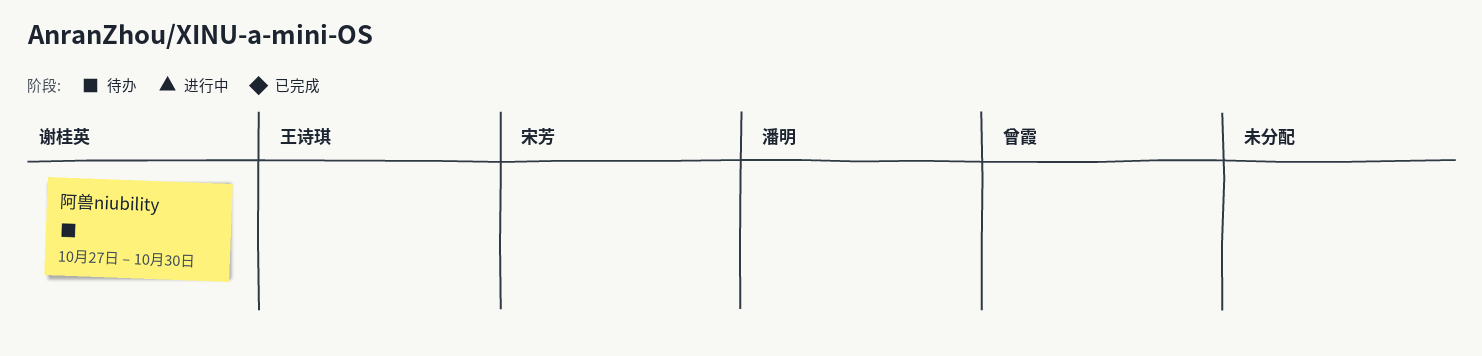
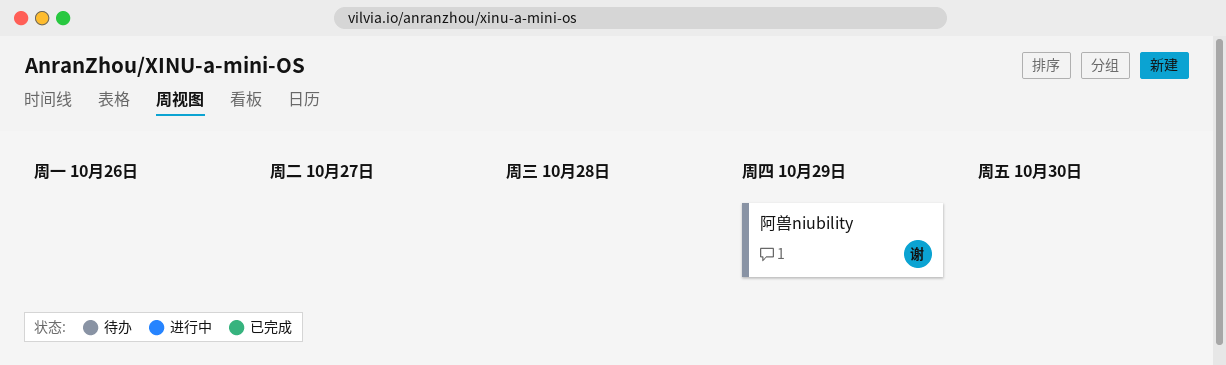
阿兽niubility, due: Oct 30 -> Oct 29

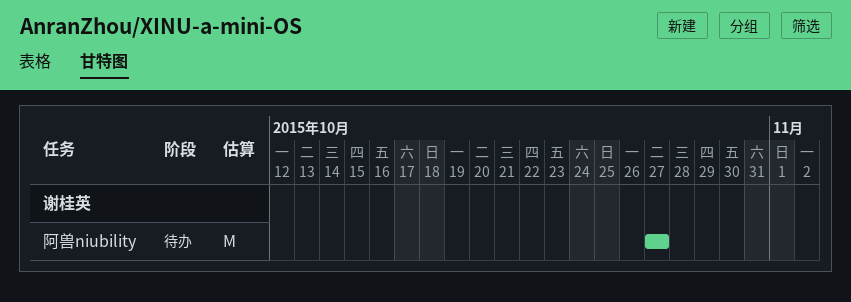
阿兽niubility, due: Oct 29 -> Oct 27

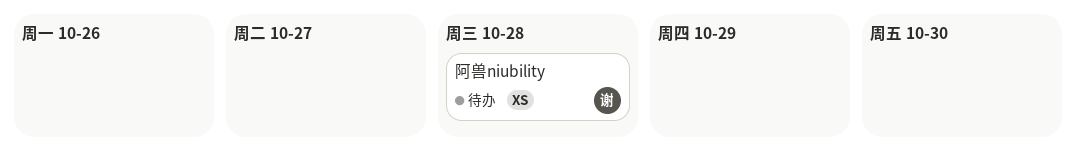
阿兽niubility, estimate: M -> XS
阿兽niubility, due: Oct 27 -> Oct 28

